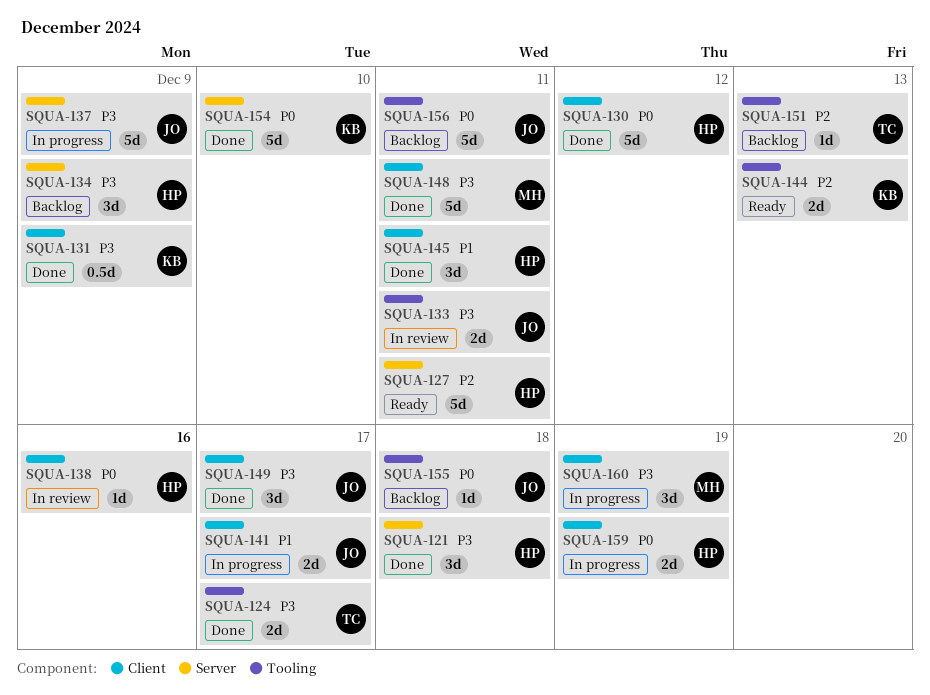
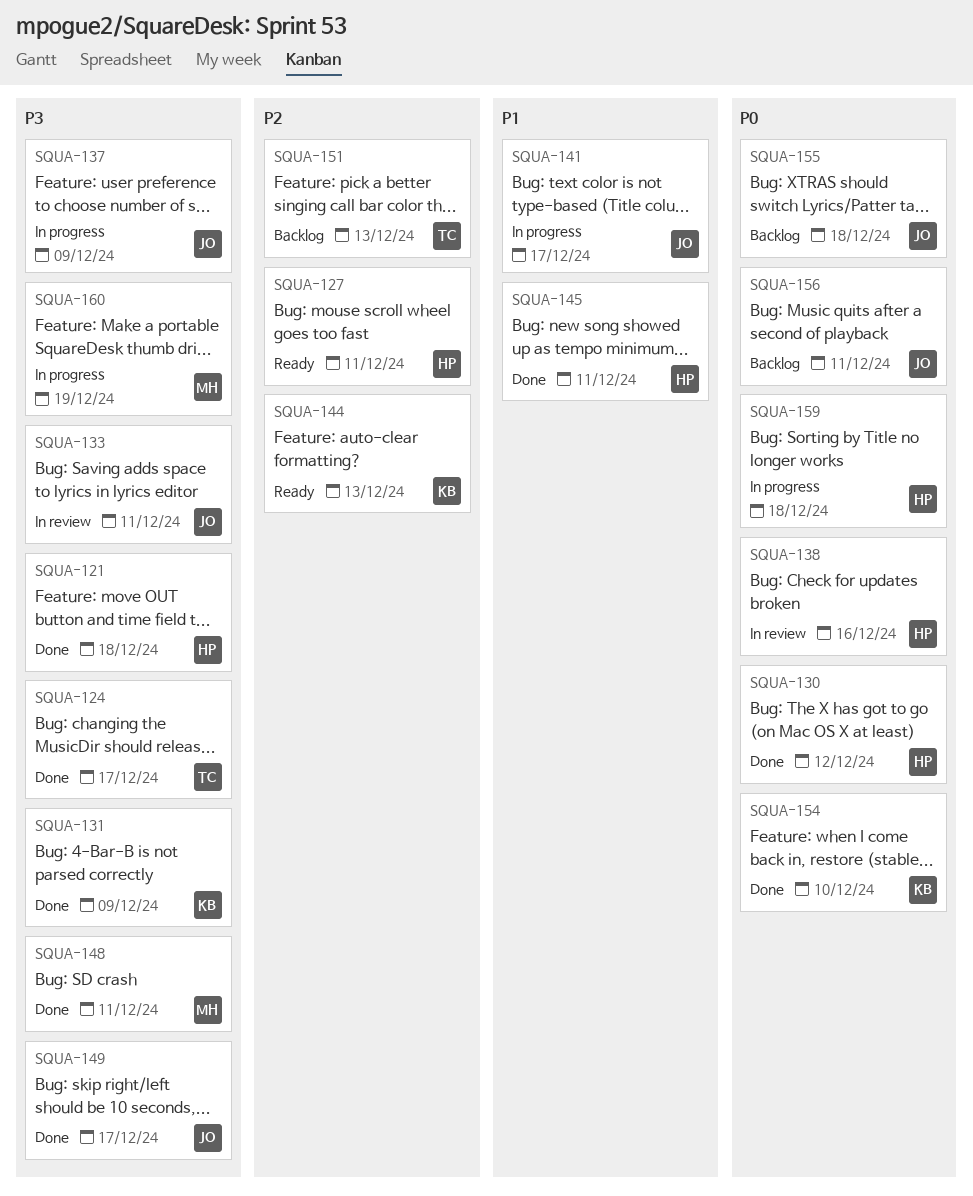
SQUA-134: present -> none
SQUA-159, due: Dec 19 -> Dec 18

